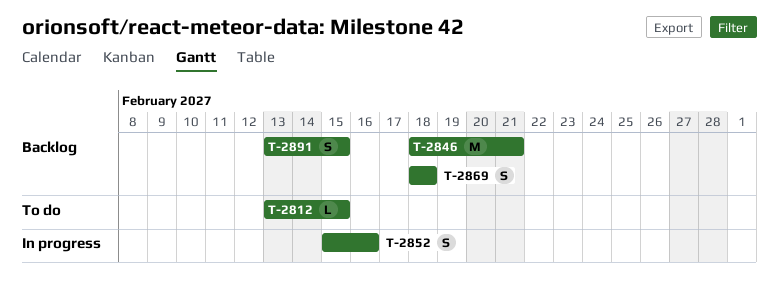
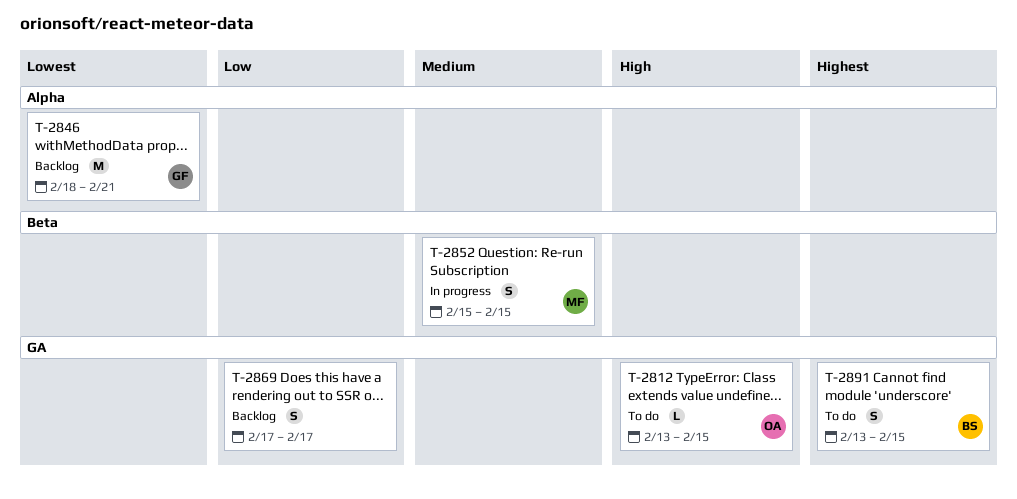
T-2852, due: Feb 16 -> Feb 15
T-2869, start: Feb 18 -> Feb 17
T-2869, due: Feb 18 -> Feb 17
T-2891, status: Backlog -> To do

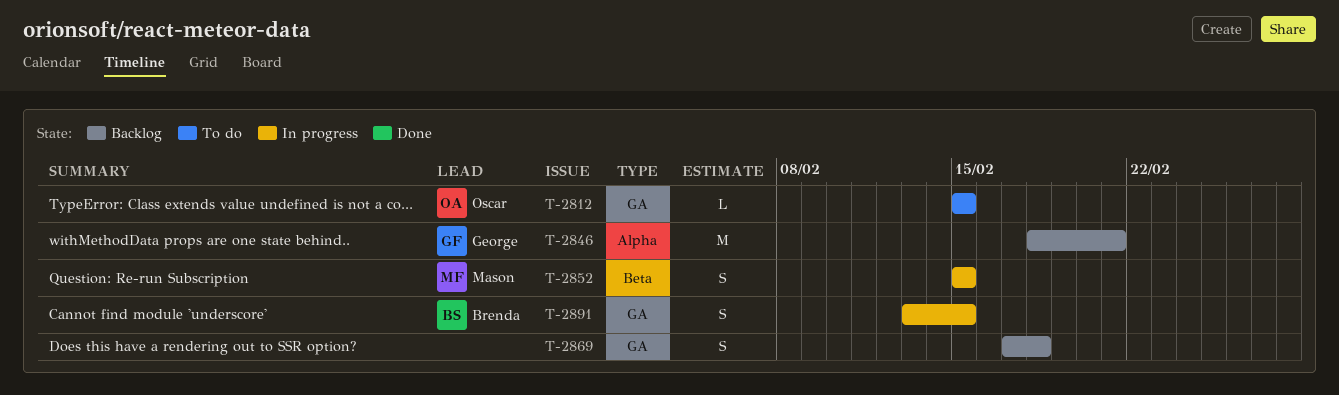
T-2812, start: Feb 13 -> Feb 15
T-2869, due: Feb 17 -> Feb 18
T-2891, status: To do -> In progress

